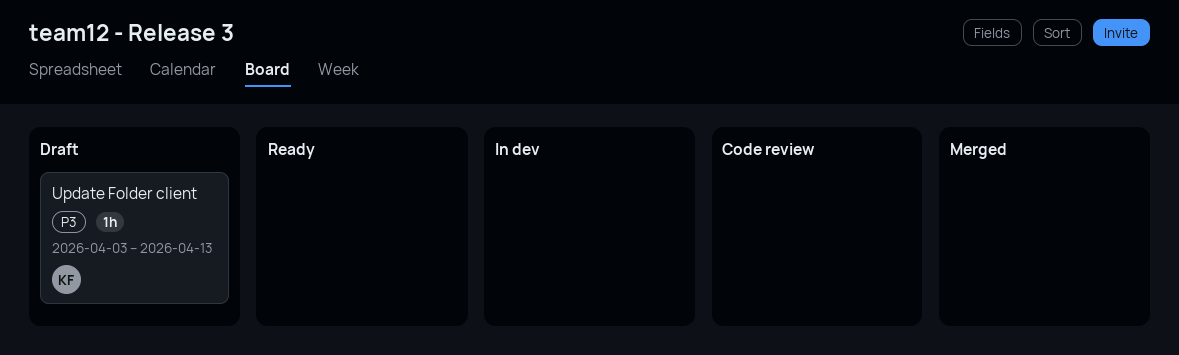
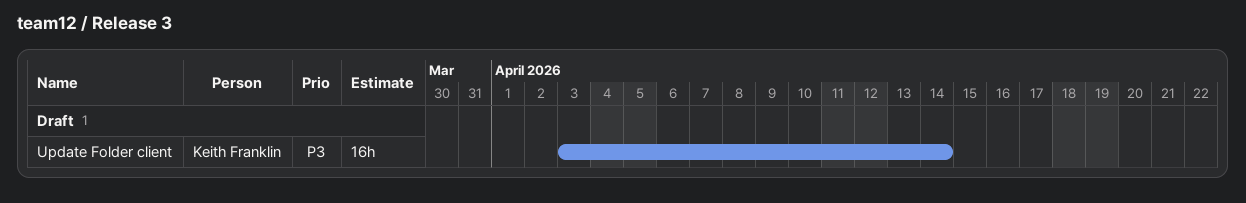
Update Folder client, estimate: 1h -> 16h
Update Folder client, due: Apr 13 -> Apr 14

